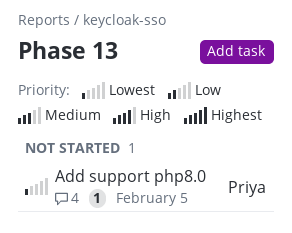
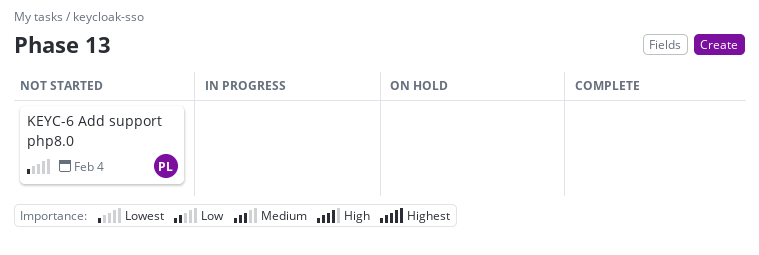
Add support php8.0, due: Feb 5 -> Feb 4

